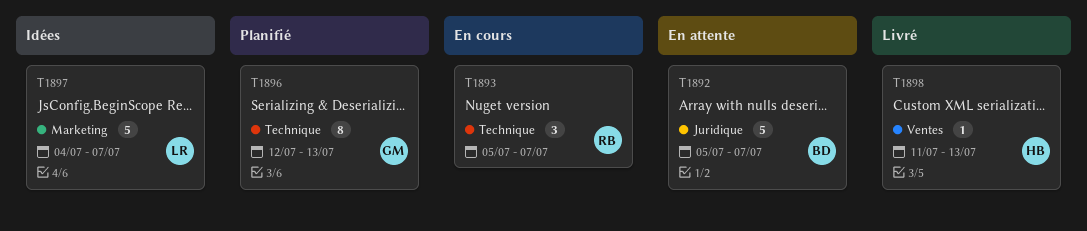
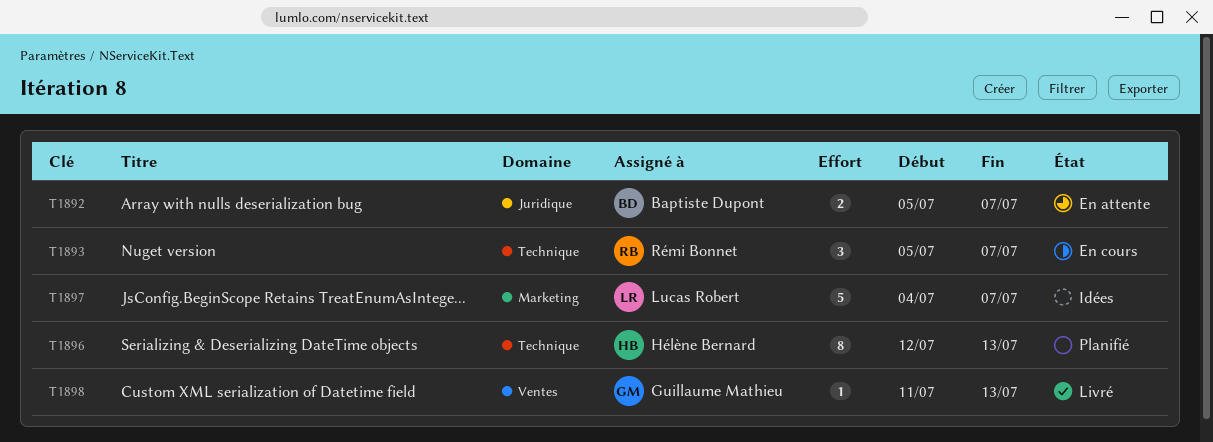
T1892, estimate: 5 -> 2
T1896, owner: Guillaume Mathieu -> Hélène Bernard
T1898, owner: Hélène Bernard -> Guillaume Mathieu

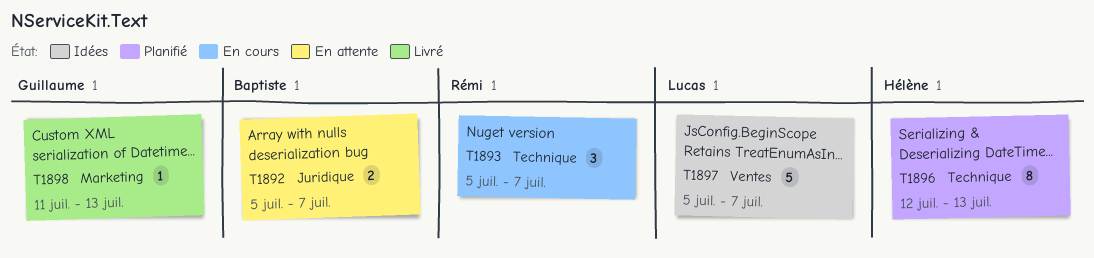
T1897, label: Marketing -> Ventes
T1897, start: Jul 4 -> Jul 5
T1898, label: Ventes -> Marketing

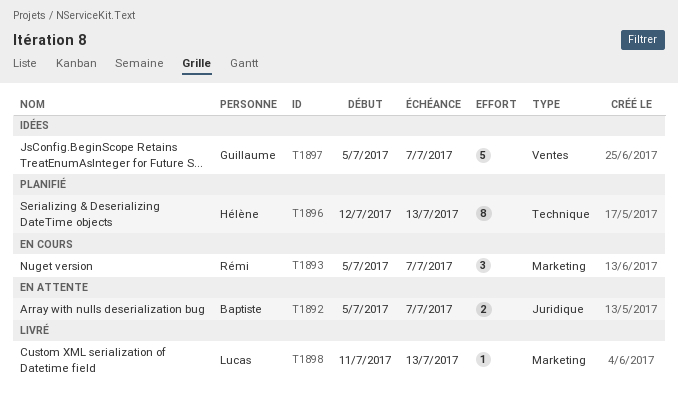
T1893, label: Technique -> Marketing
T1897, owner: Lucas -> Guillaume
T1898, owner: Guillaume -> Lucas

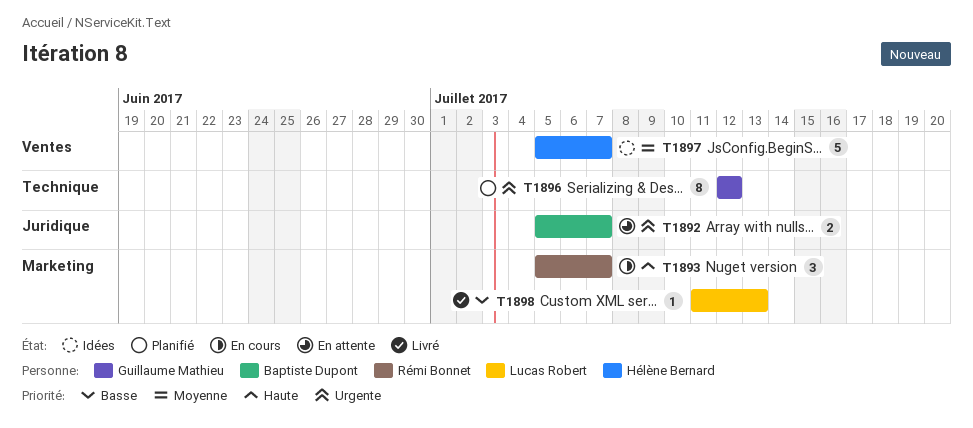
T1896, owner: Hélène Bernard -> Guillaume Mathieu
T1896, due: Jul 13 -> Jul 12
T1897, owner: Guillaume Mathieu -> Hélène Bernard

